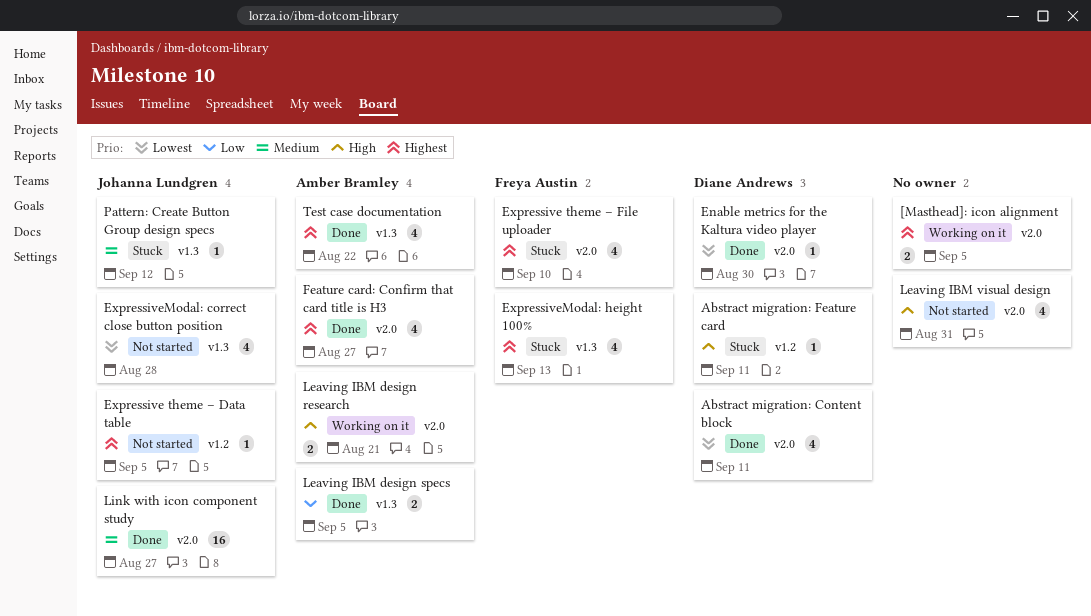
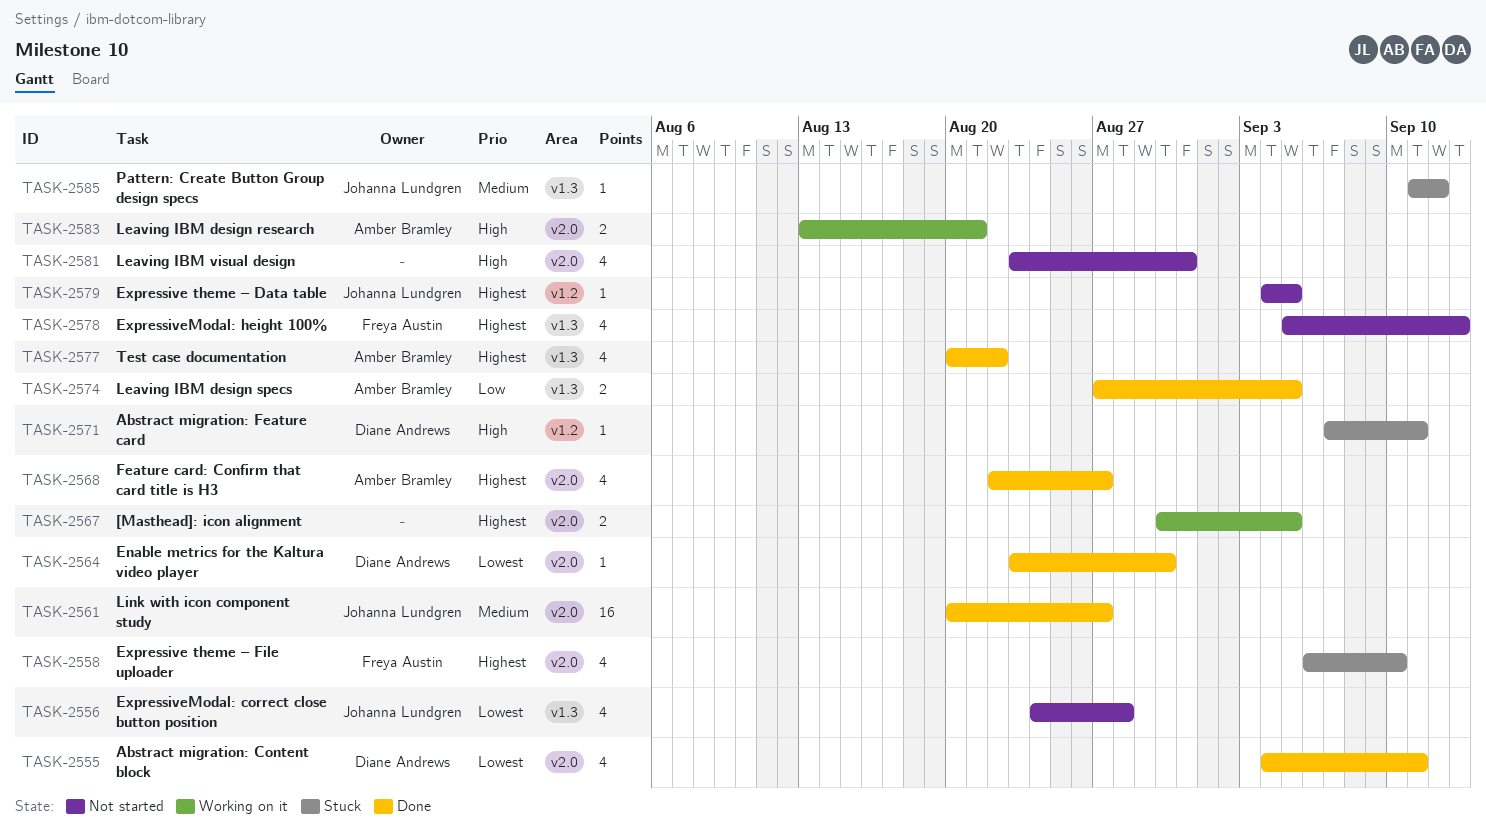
ExpressiveModal: height 100%, status: Stuck -> Not started

